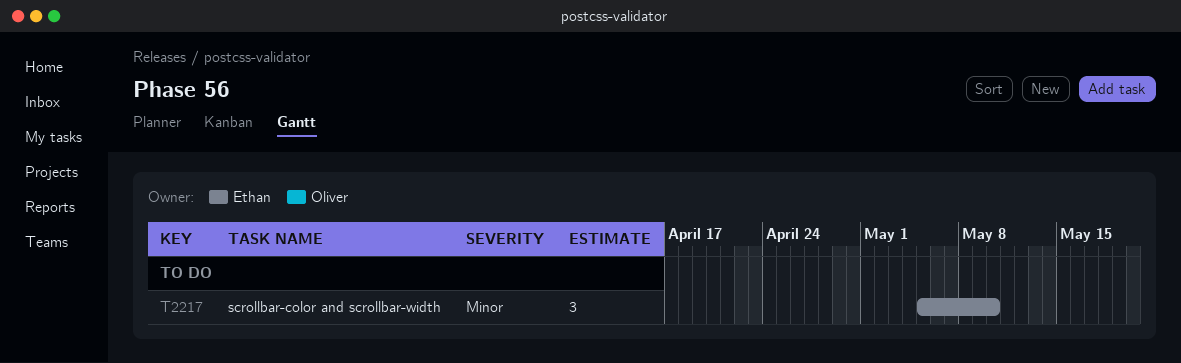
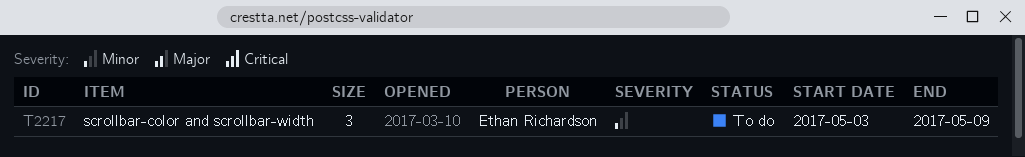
T2217, start: May 5 -> May 3
T2217, due: May 10 -> May 9

